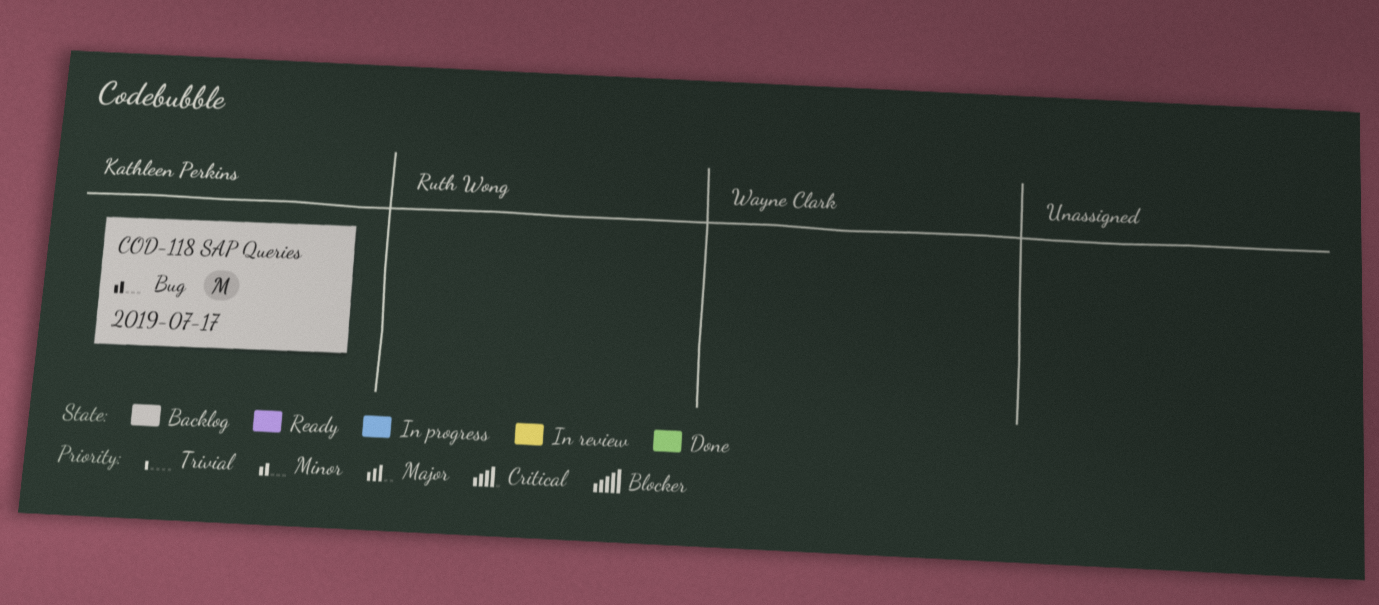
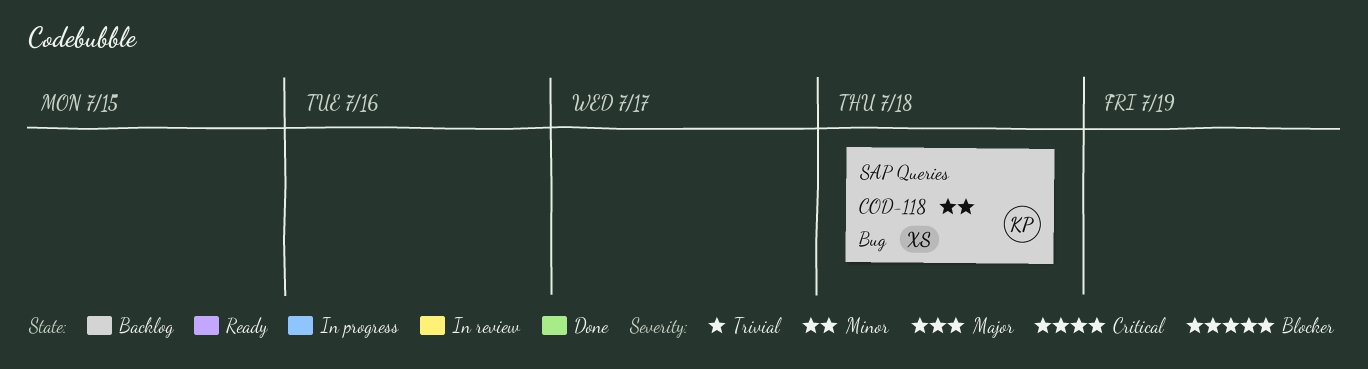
COD-118, estimate: M -> XS
COD-118, due: Jul 17 -> Jul 18

